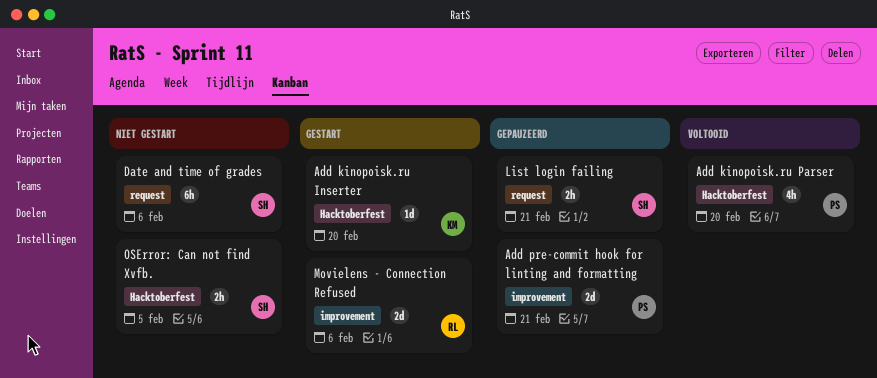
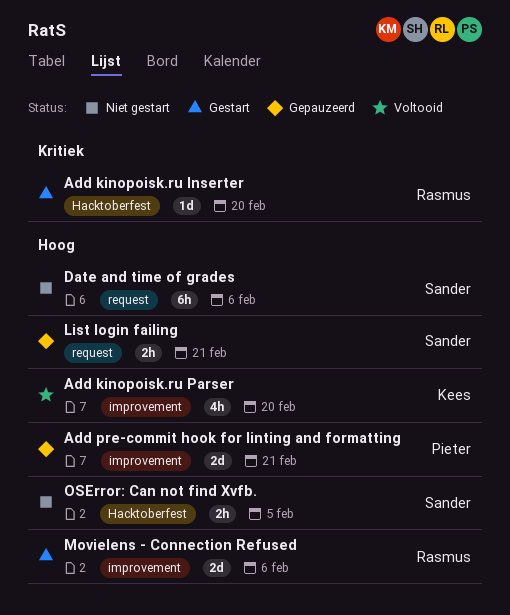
Add kinopoisk.ru Inserter, owner: Kees -> Rasmus
Add kinopoisk.ru Parser, owner: Pieter -> Kees
Add kinopoisk.ru Parser, label: Hacktoberfest -> improvement

